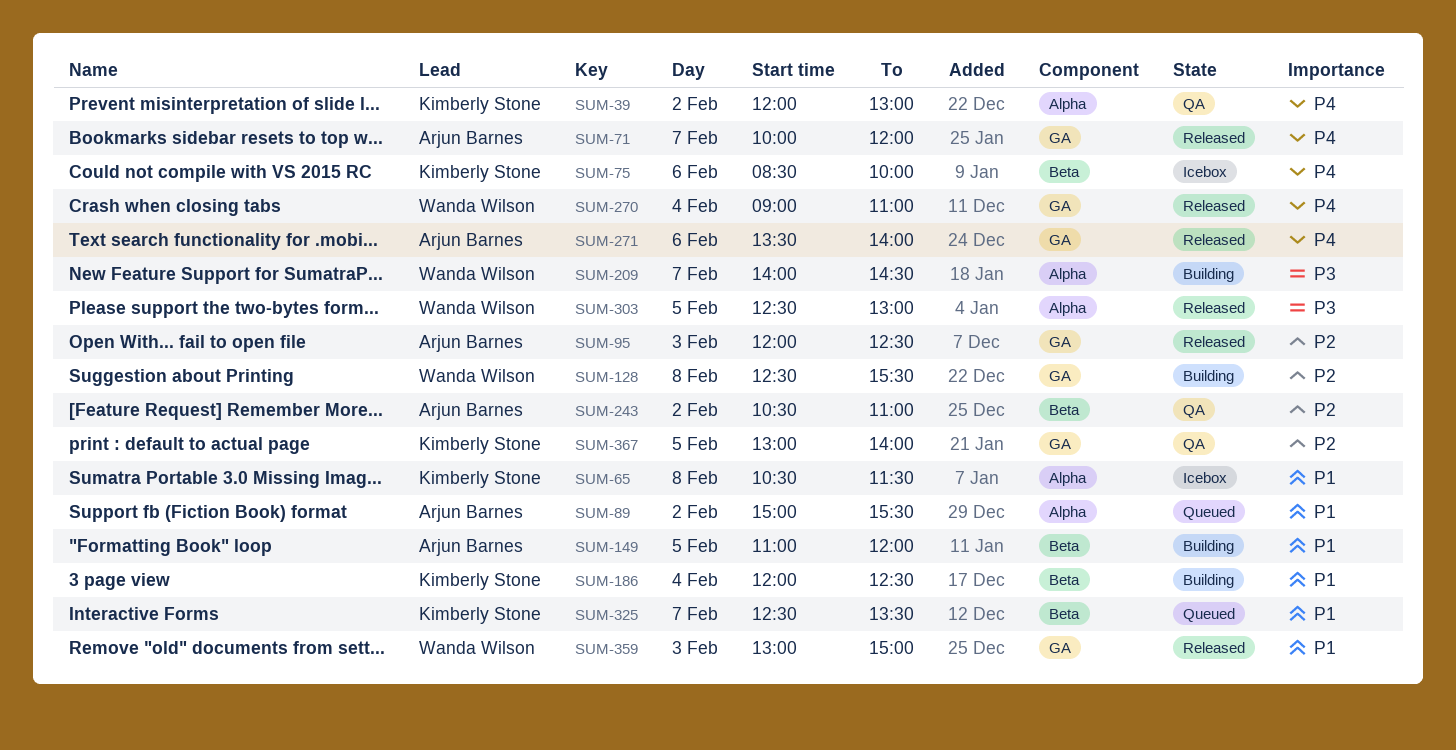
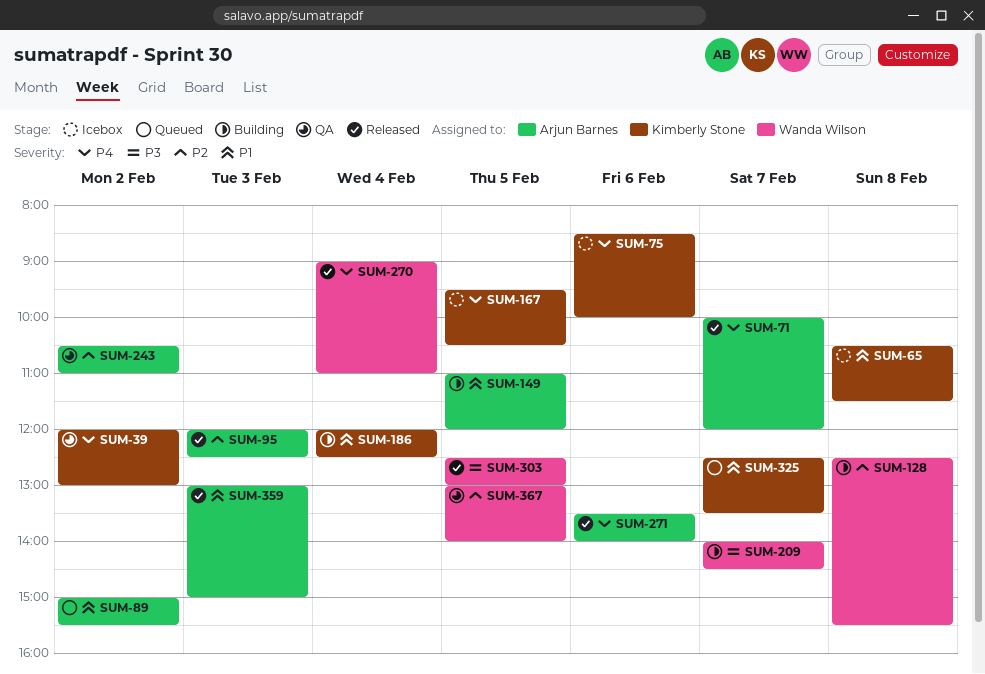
SUM-167: none -> present
SUM-359, owner: Wanda Wilson -> Arjun Barnes
SUM-367, owner: Kimberly Stone -> Wanda Wilson

